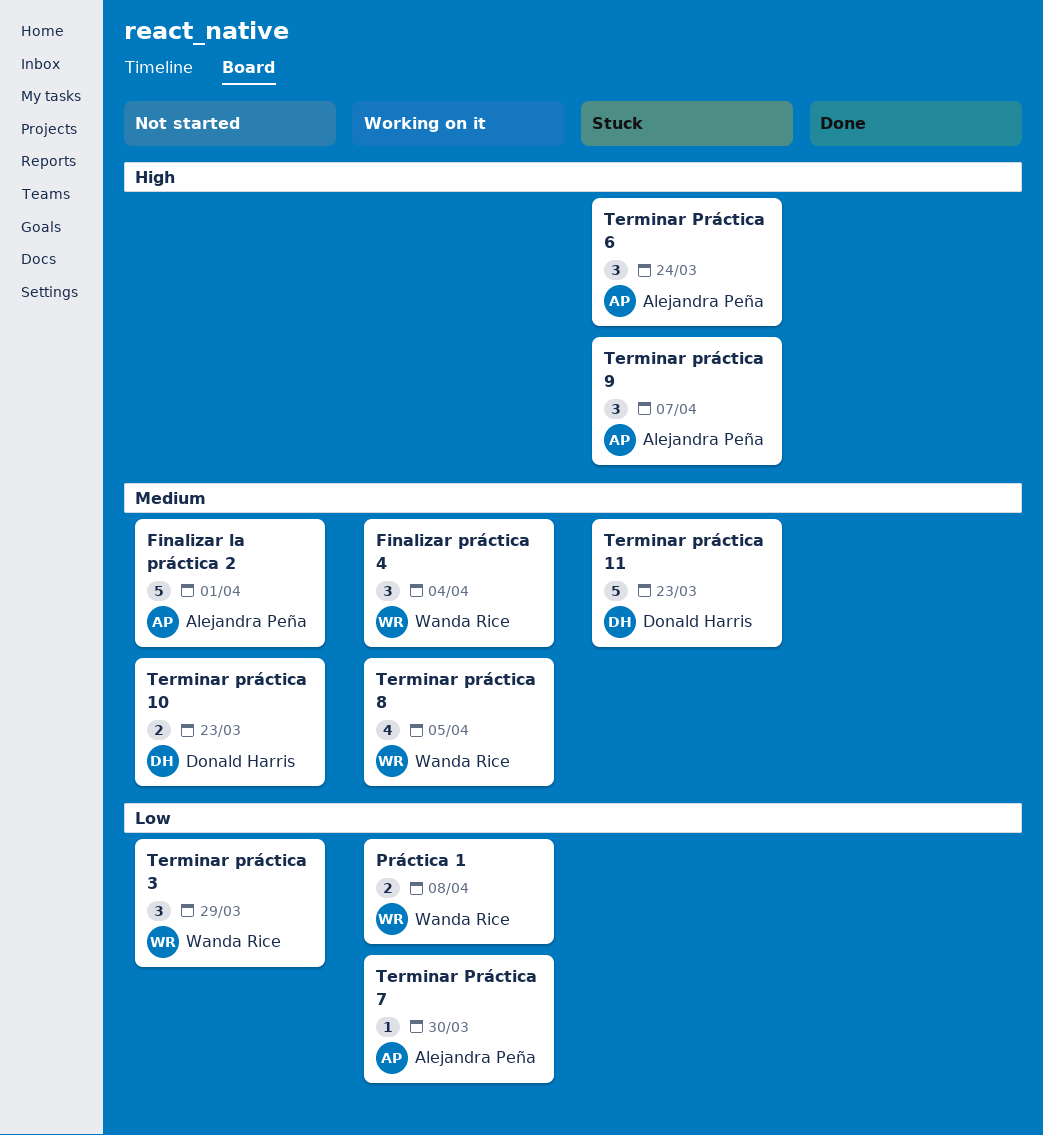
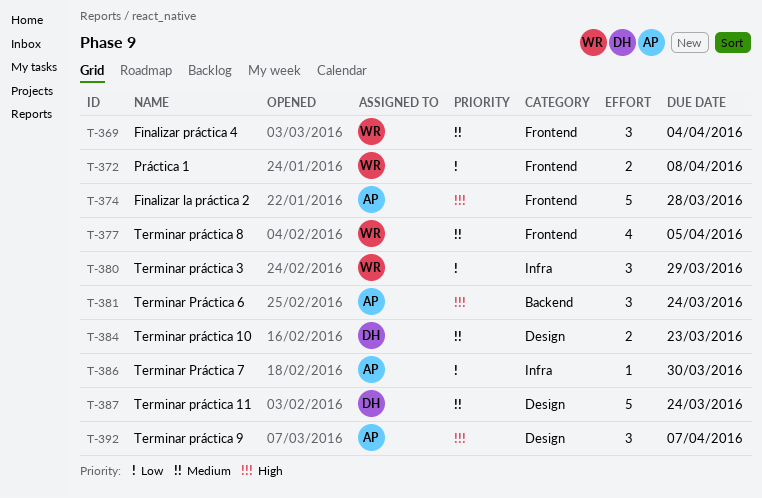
Finalizar la práctica 2, priority: Medium -> High
Finalizar la práctica 2, due: Apr 1 -> Mar 28
Terminar práctica 11, due: Mar 23 -> Mar 24

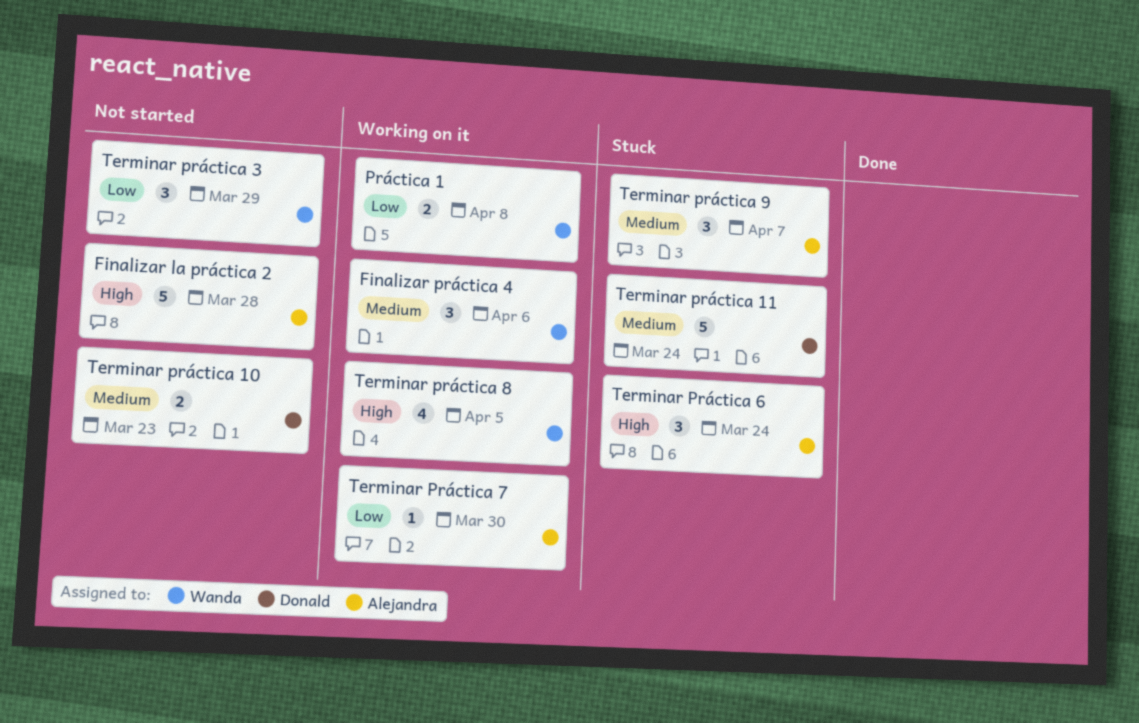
Finalizar práctica 4, due: Apr 4 -> Apr 6
Terminar práctica 8, priority: Medium -> High
Terminar práctica 9, priority: High -> Medium

